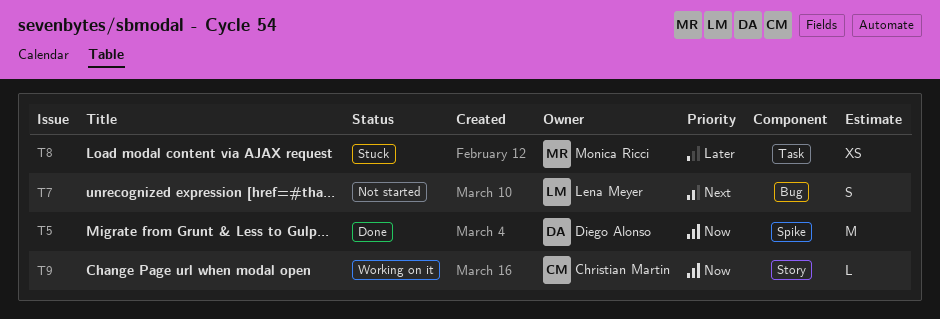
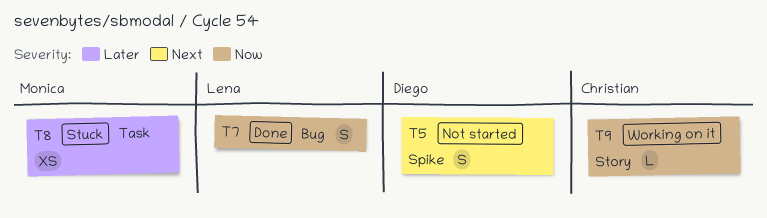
T5, status: Done -> Not started
T5, priority: Now -> Next
T5, estimate: M -> S
T7, status: Not started -> Done
T7, priority: Next -> Now

